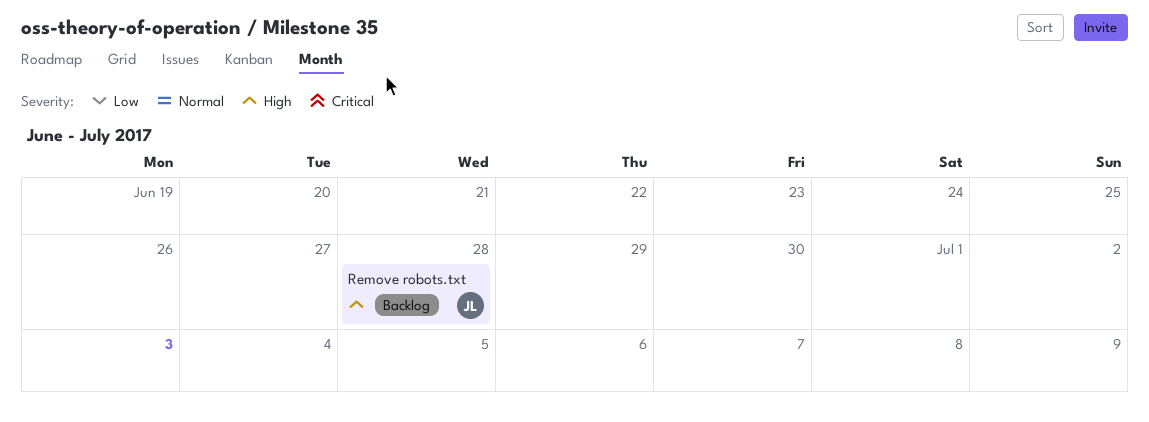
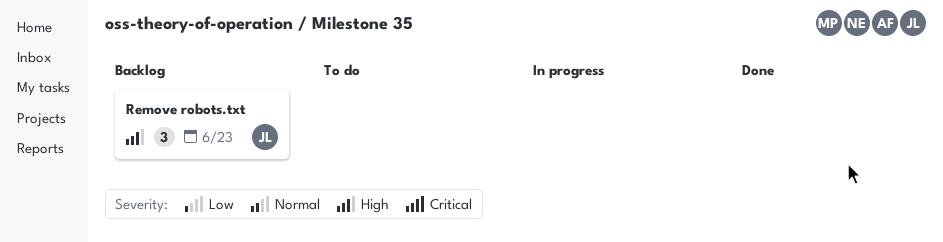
Remove robots.txt, due: Jun 28 -> Jun 23

